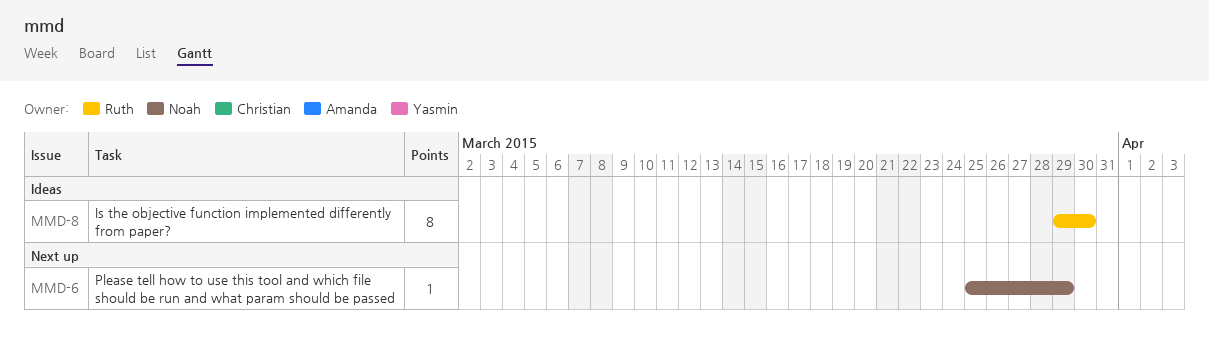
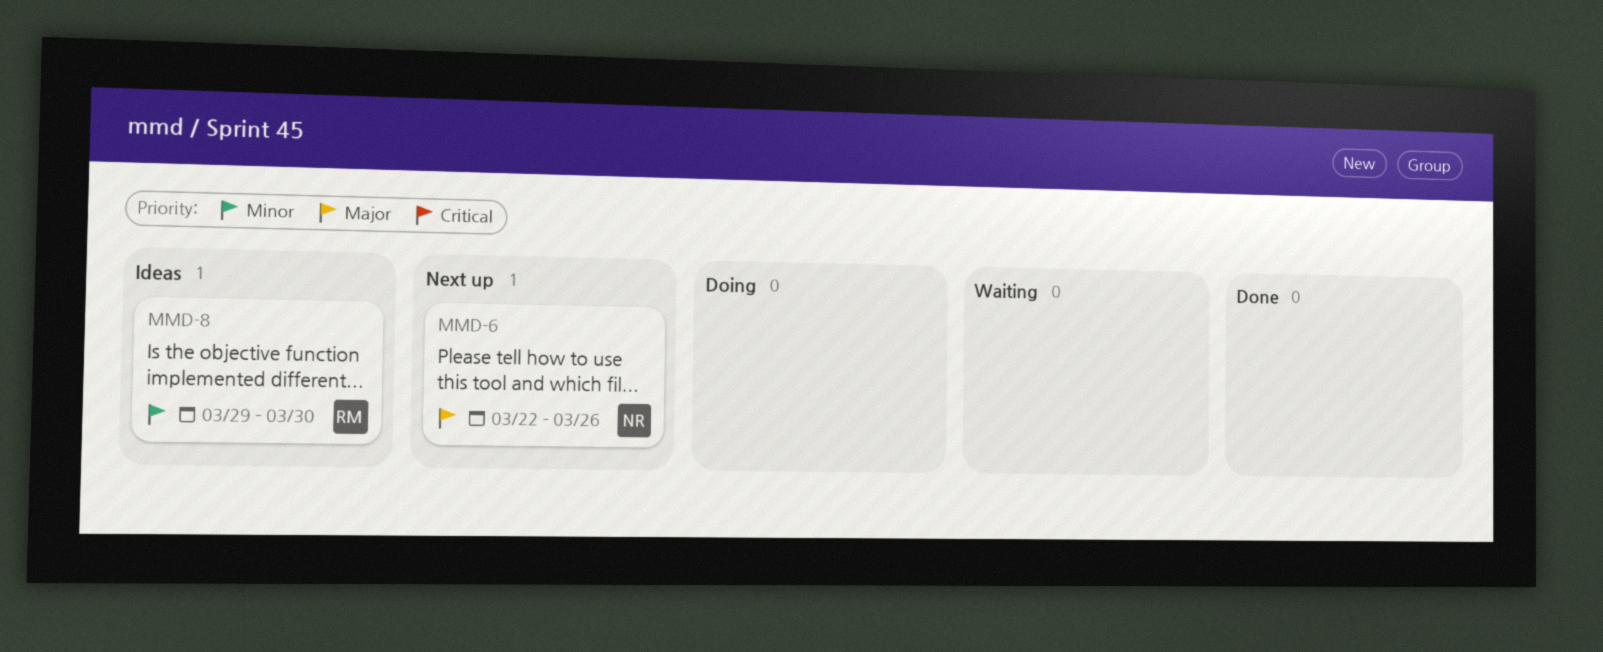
MMD-6, start: Mar 25 -> Mar 22
MMD-6, due: Mar 29 -> Mar 26

